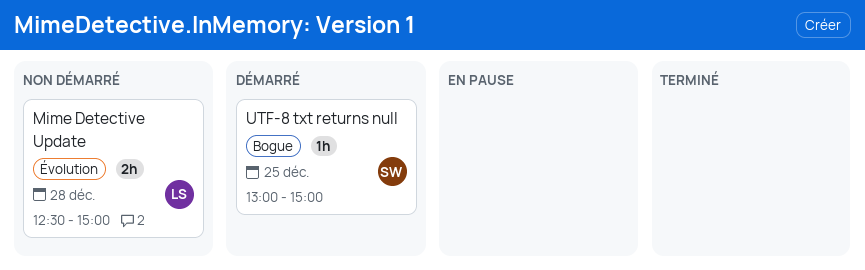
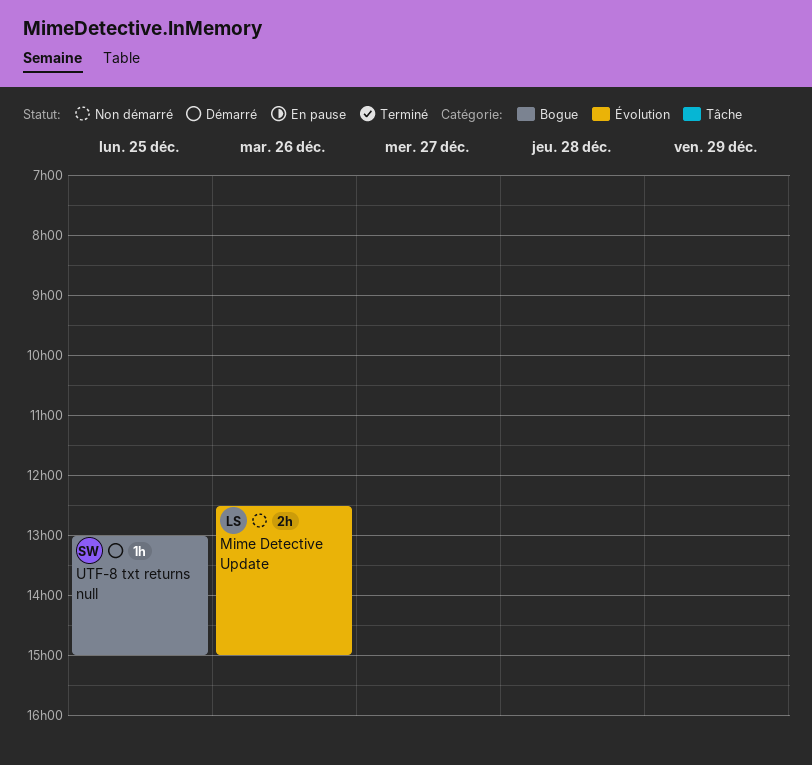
Mime Detective Update, day: Dec 28 -> Dec 26

